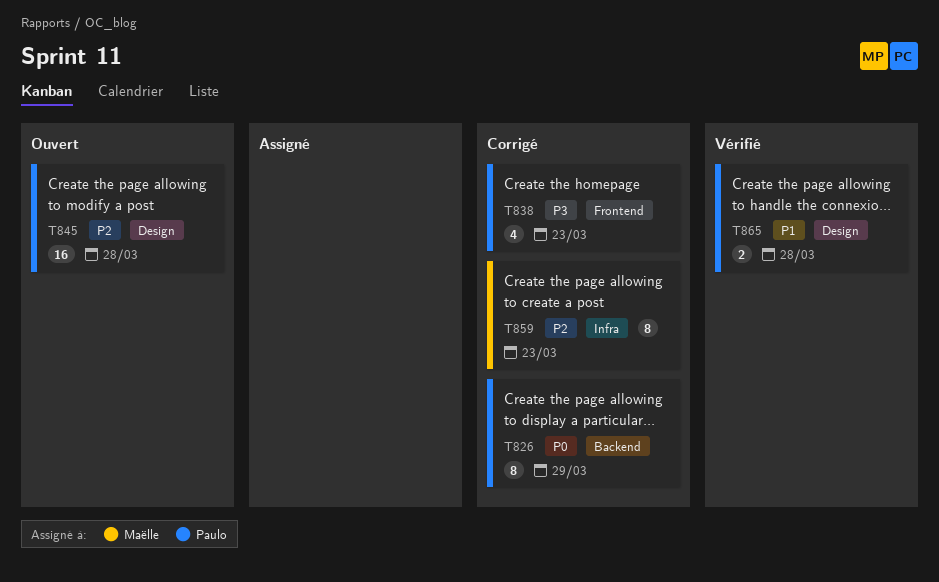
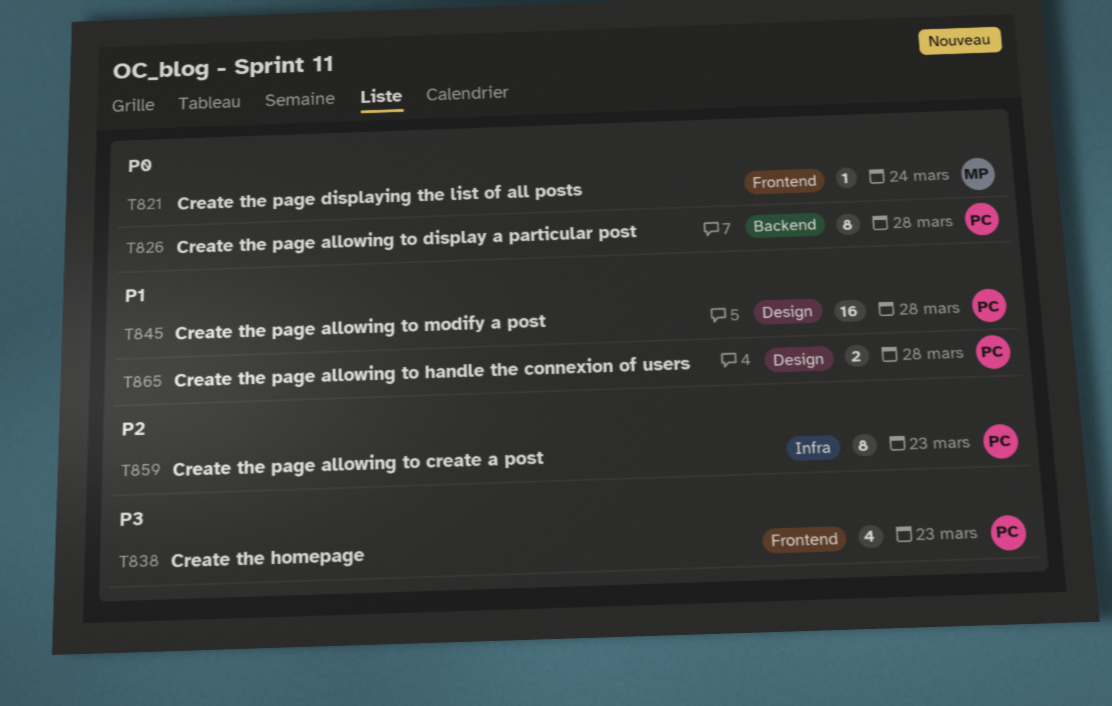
T821: none -> present
T826, due: Mar 29 -> Mar 28
T845, priority: P2 -> P1
T859, owner: Maëlle -> Paulo

